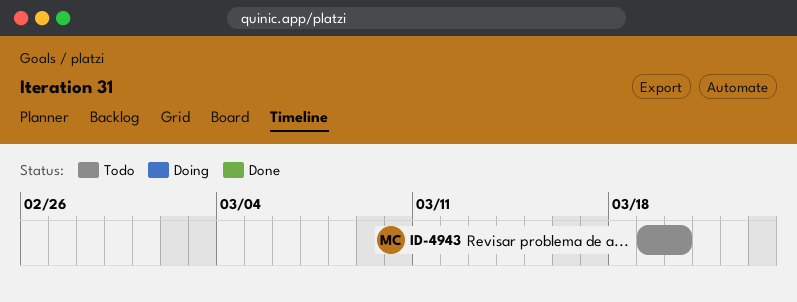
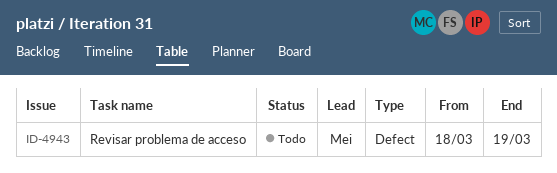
ID-4943, start: Mar 19 -> Mar 18
ID-4943, due: Mar 20 -> Mar 19

